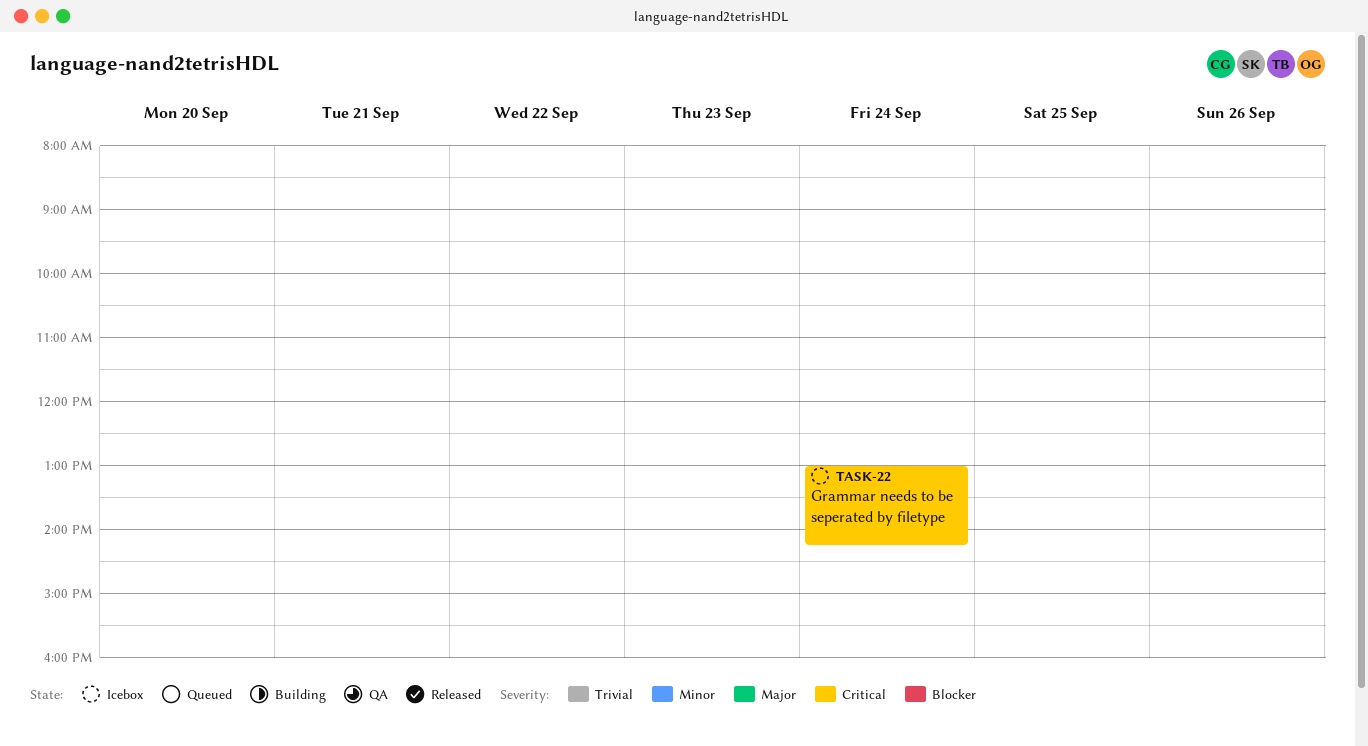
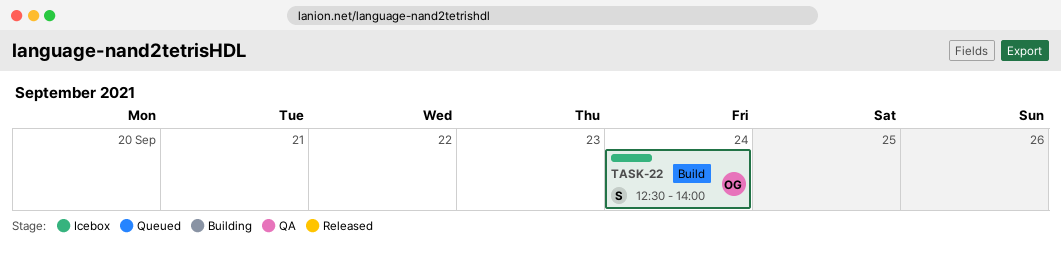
TASK-22, begins: 13:00 -> 12:30
TASK-22, ends: 14:15 -> 14:00

